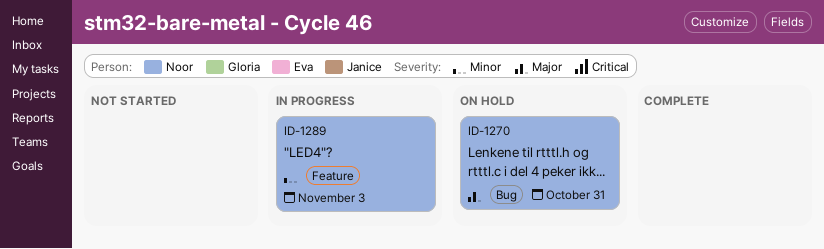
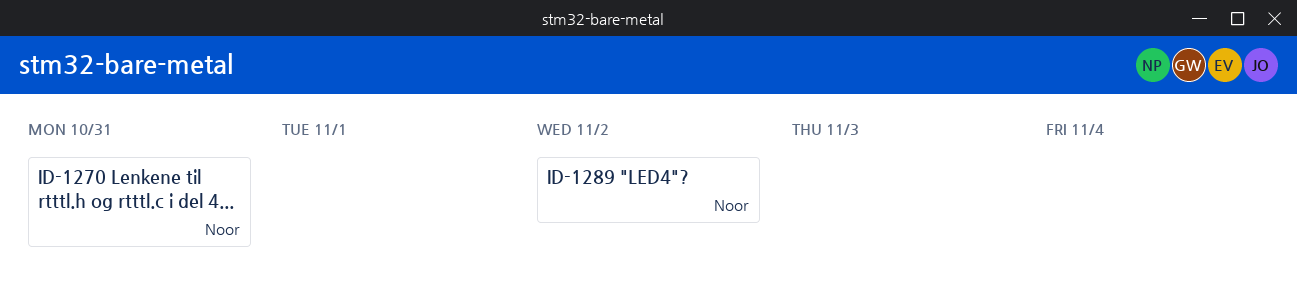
ID-1289, due: Nov 3 -> Nov 2

